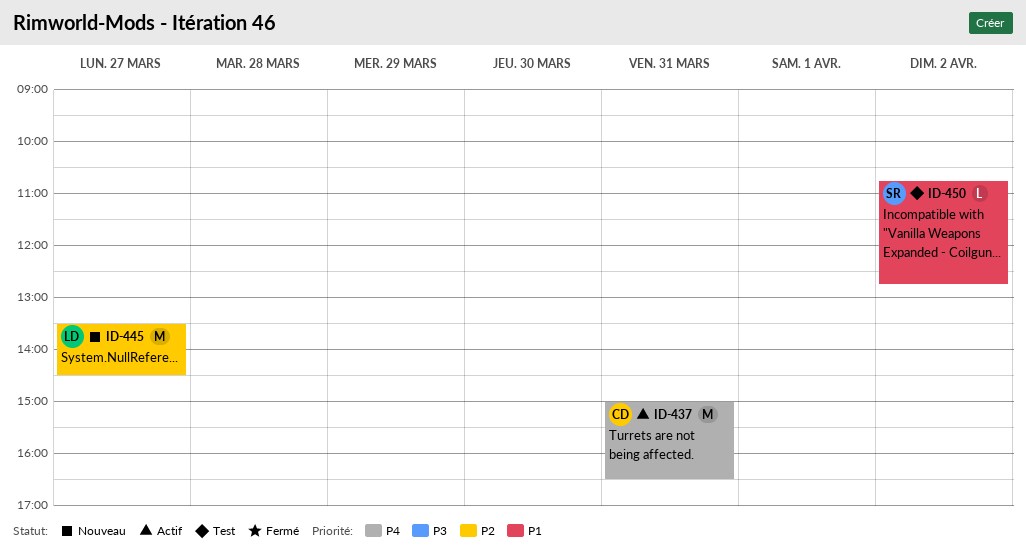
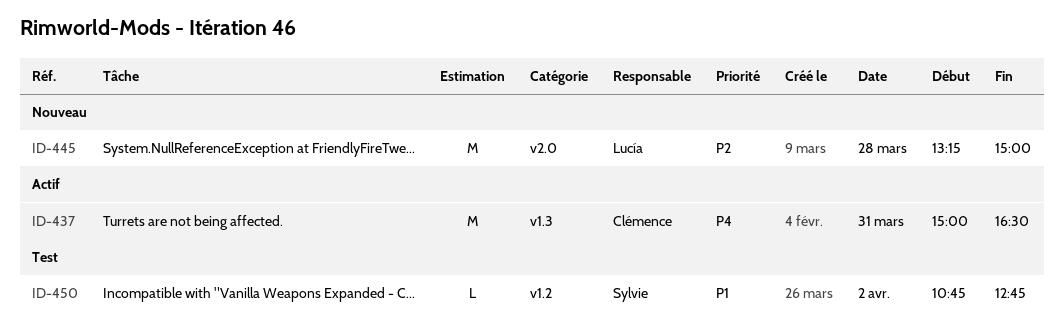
ID-445, day: Mar 27 -> Mar 28
ID-445, begins: 13:30 -> 13:15
ID-445, ends: 14:30 -> 15:00

